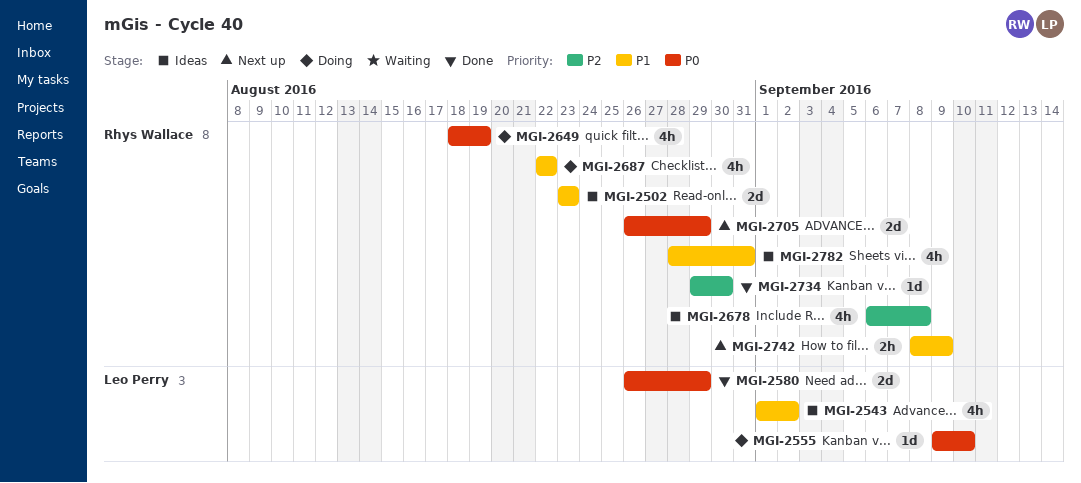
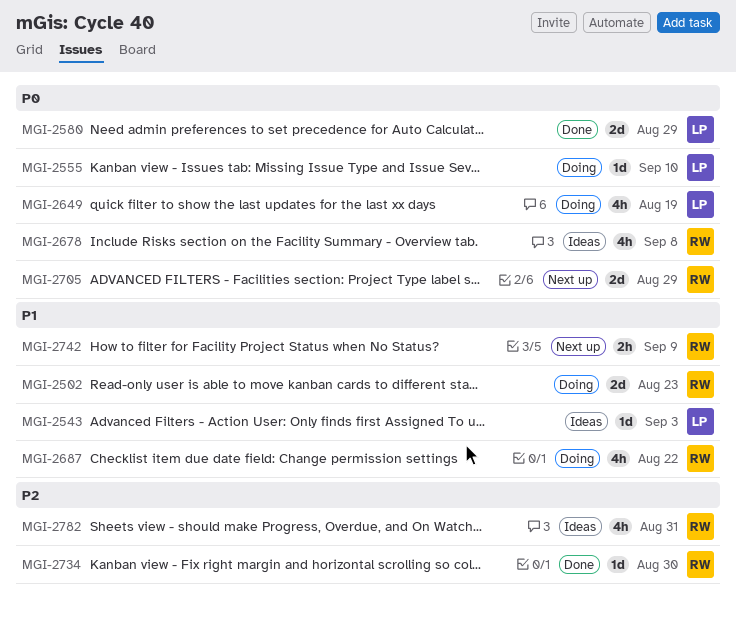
MGI-2502, status: Ideas -> Doing
MGI-2543, estimate: 4h -> 1d
MGI-2543, due: Sep 2 -> Sep 3
MGI-2649, owner: Rhys Wallace -> Leo Perry
MGI-2678, priority: P2 -> P0
MGI-2782, priority: P1 -> P2

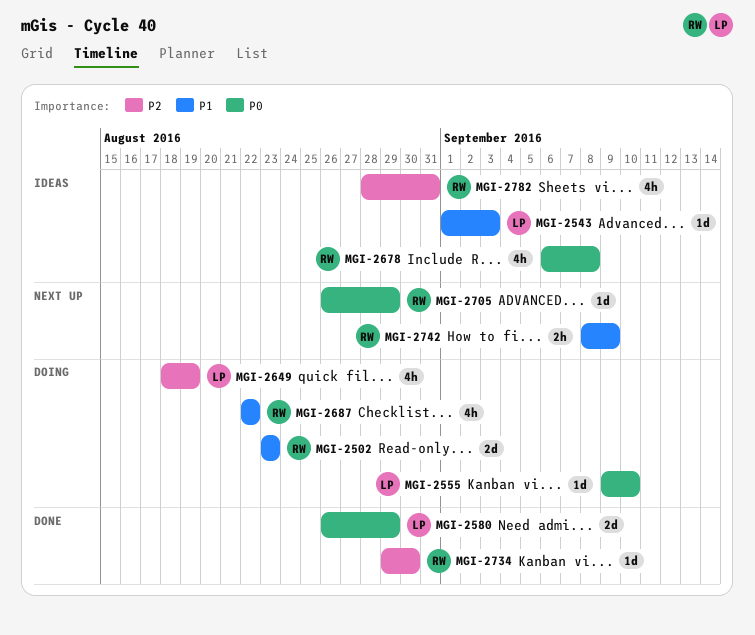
MGI-2649, priority: P0 -> P2
MGI-2705, estimate: 2d -> 1d

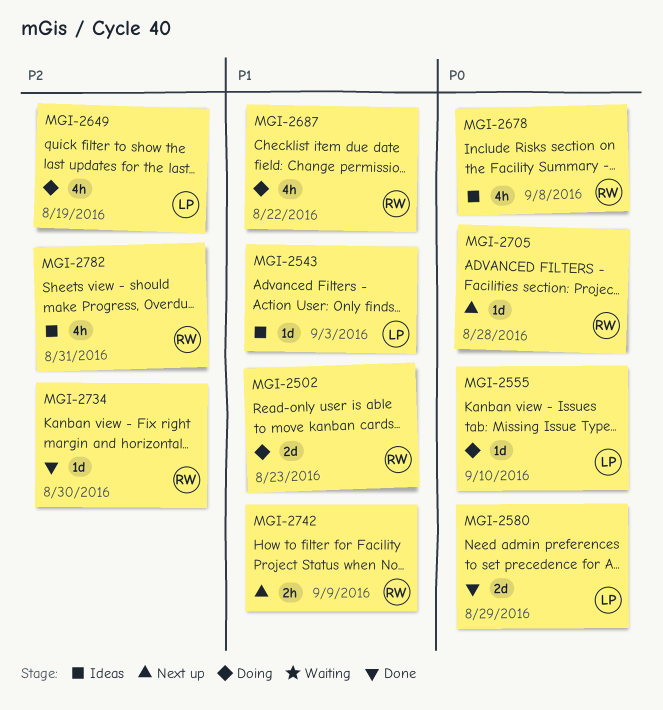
MGI-2705, due: Aug 29 -> Aug 28

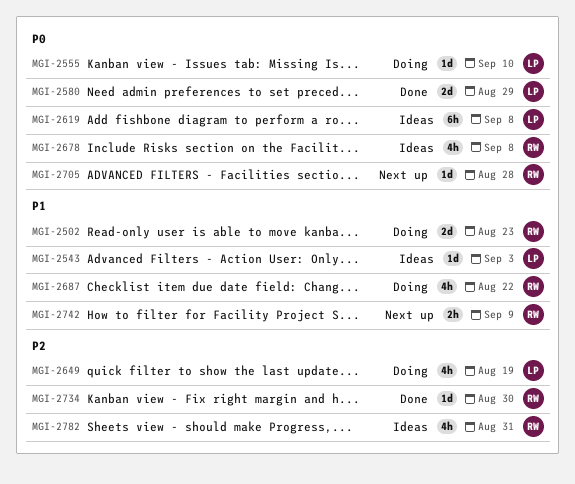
MGI-2619: none -> present

